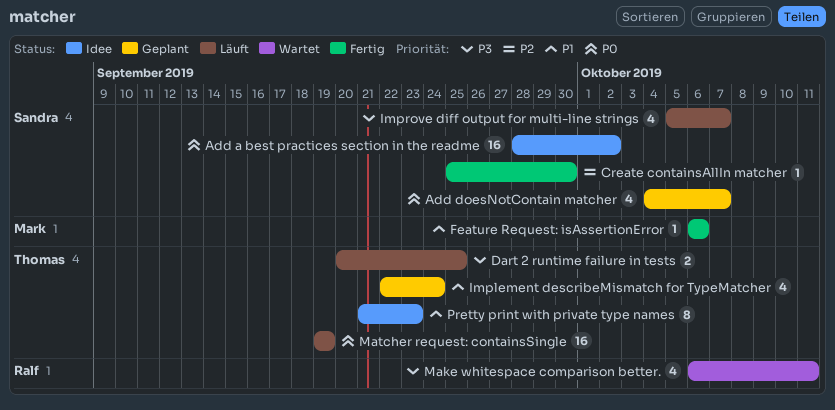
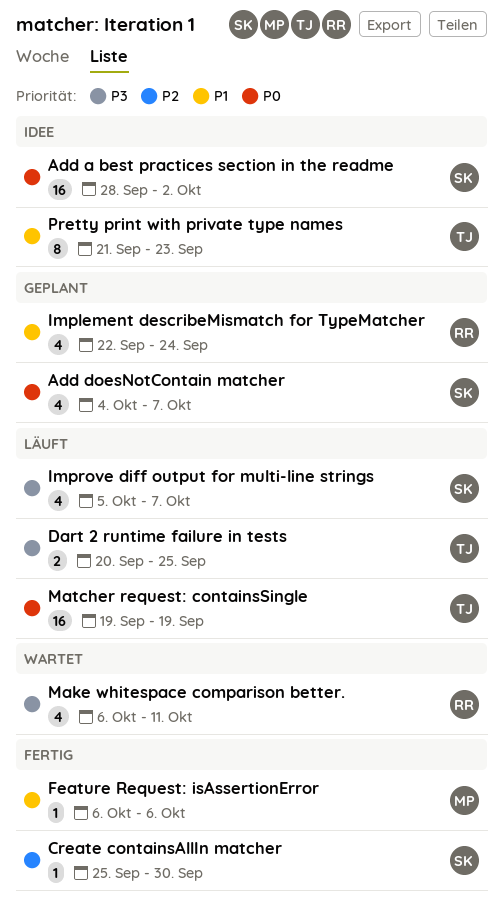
Implement describeMismatch for TypeMatcher, owner: Thomas -> Ralf

